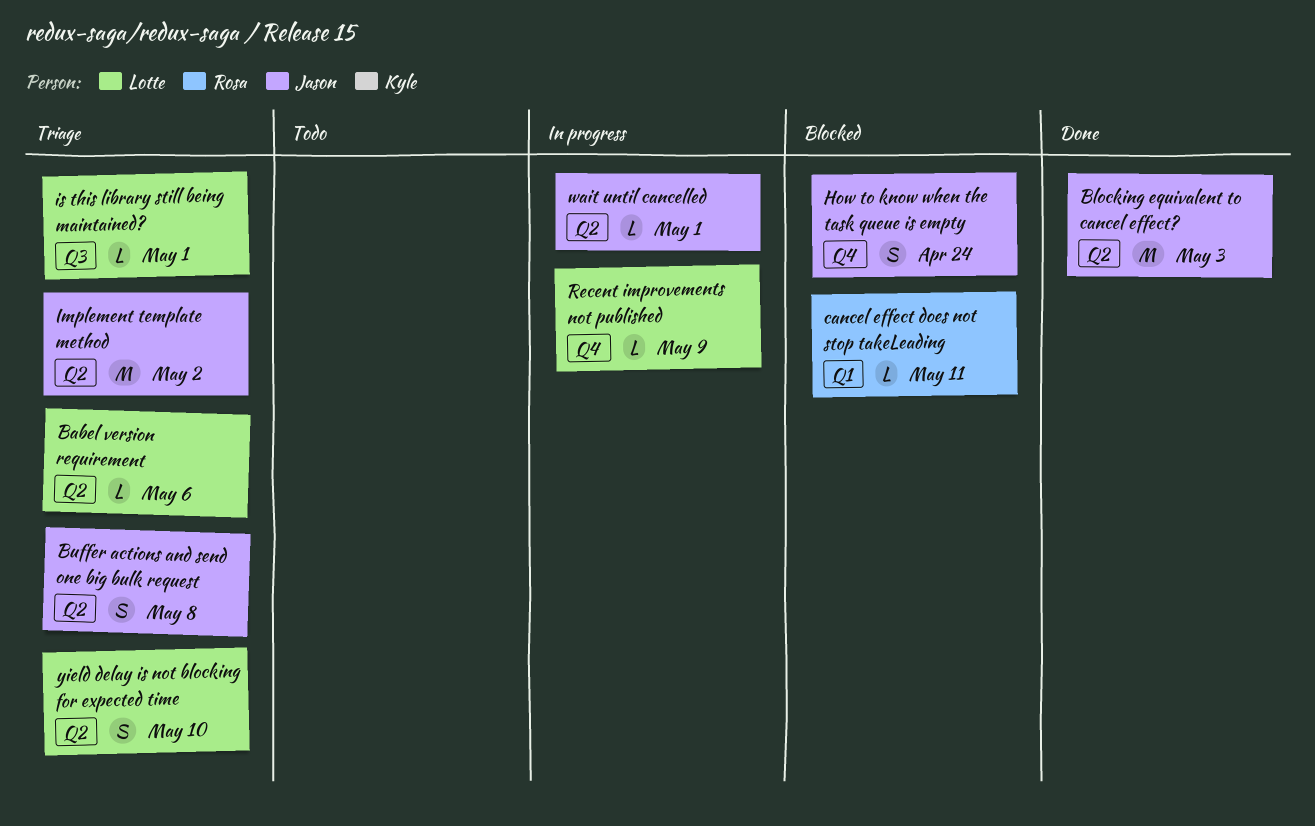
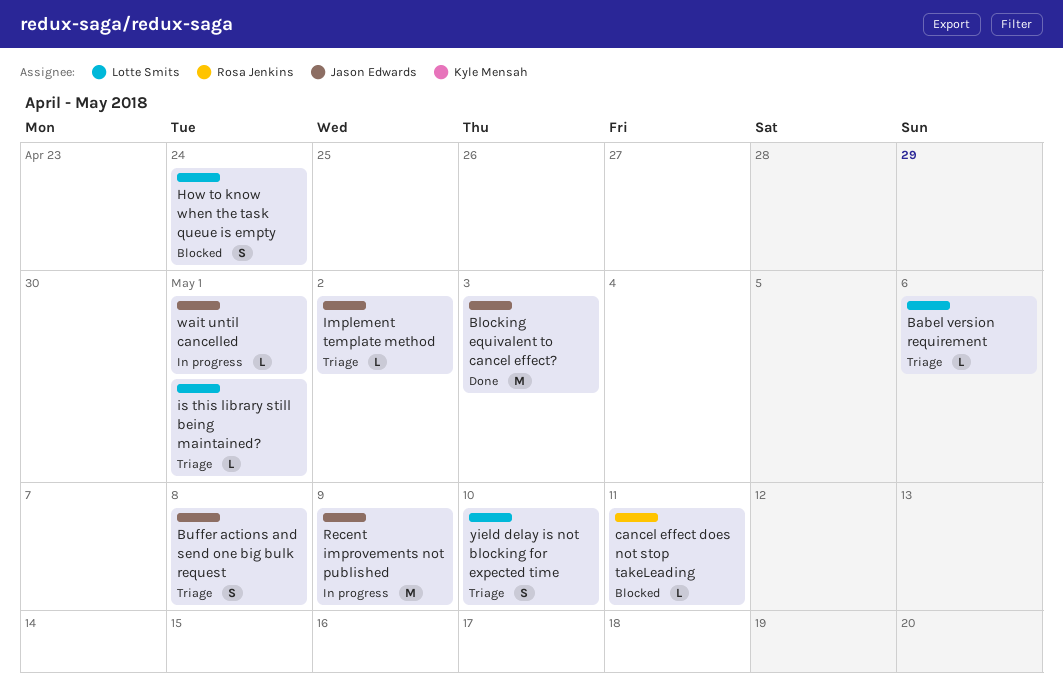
How to know when the task queue is empty, owner: Jason Edwards -> Lotte Smits
Implement template method, estimate: M -> L
Recent improvements not published, owner: Lotte Smits -> Jason Edwards
Recent improvements not published, estimate: L -> M

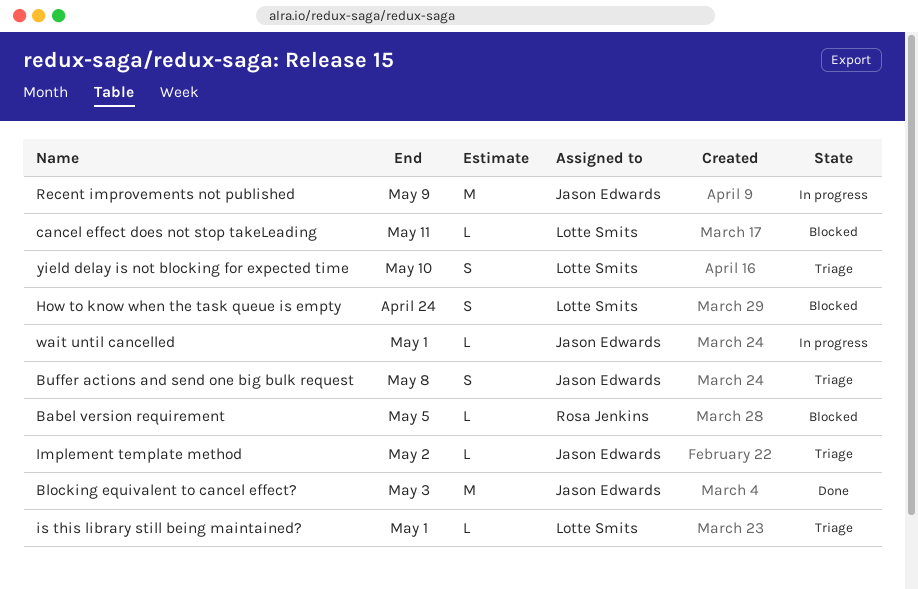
Babel version requirement, status: Triage -> Blocked
Babel version requirement, owner: Lotte Smits -> Rosa Jenkins
Babel version requirement, due: May 6 -> May 5
cancel effect does not stop takeLeading, owner: Rosa Jenkins -> Lotte Smits

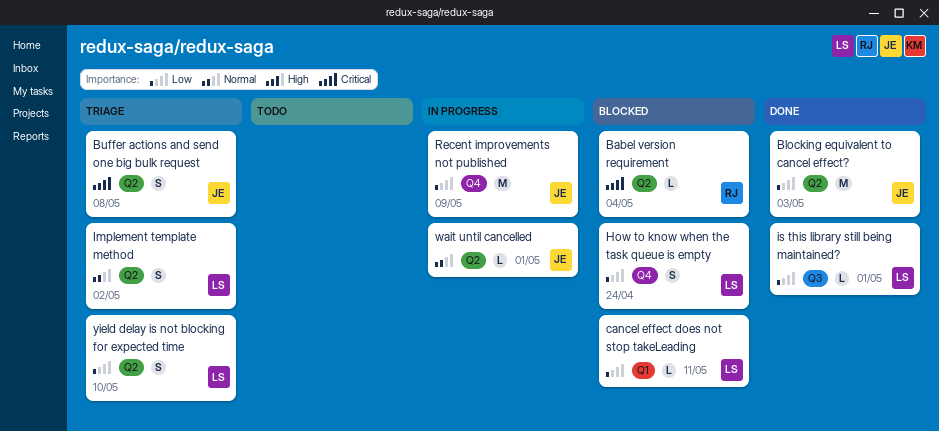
Babel version requirement, due: May 5 -> May 4
Implement template method, owner: Jason Edwards -> Lotte Smits
Implement template method, estimate: L -> S
is this library still being maintained?, status: Triage -> Done

